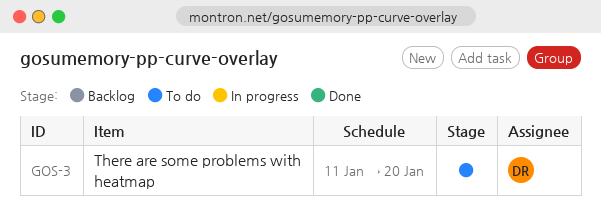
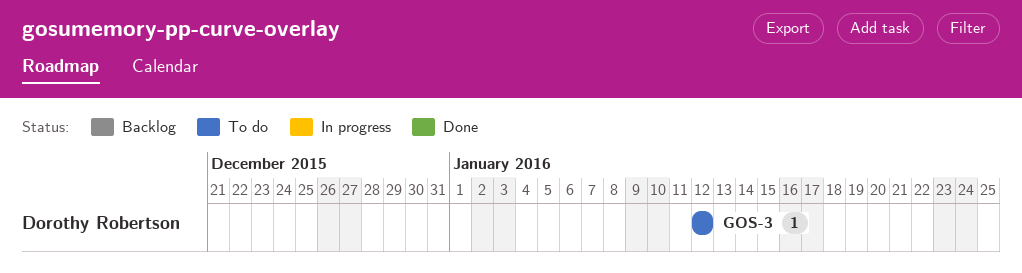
GOS-3, start: Jan 11 -> Jan 12
GOS-3, due: Jan 20 -> Jan 12

